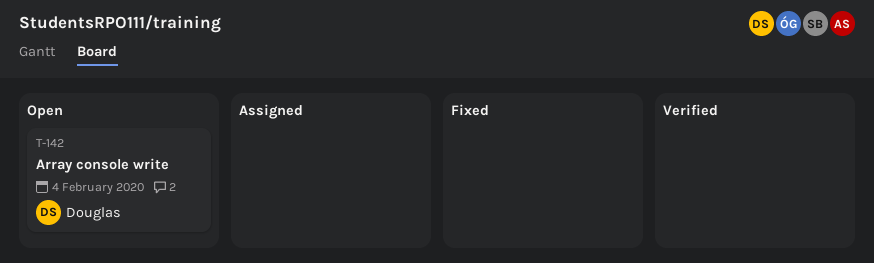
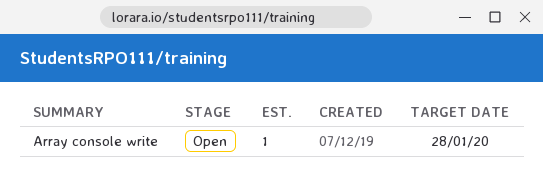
Array console write, due: Feb 4 -> Jan 28

